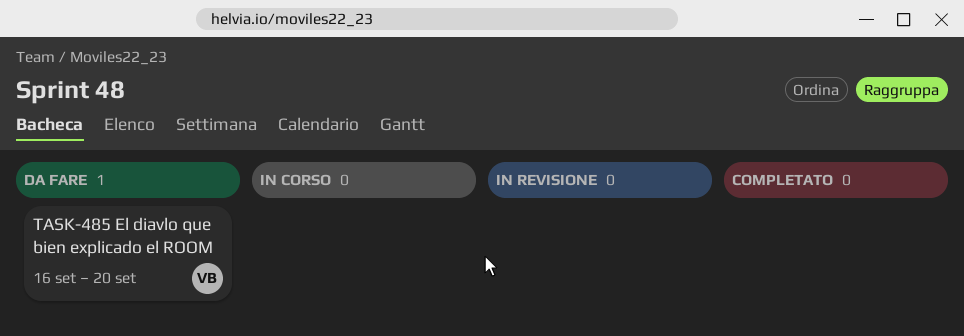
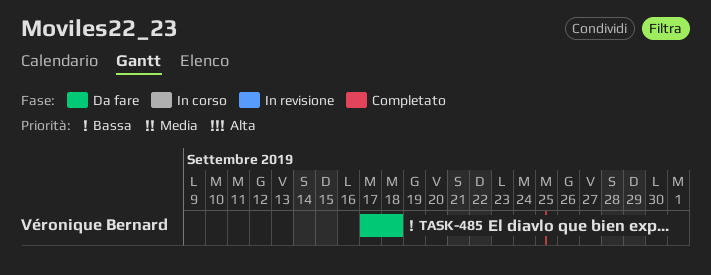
TASK-485, start: Sep 16 -> Sep 17
TASK-485, due: Sep 20 -> Sep 18

